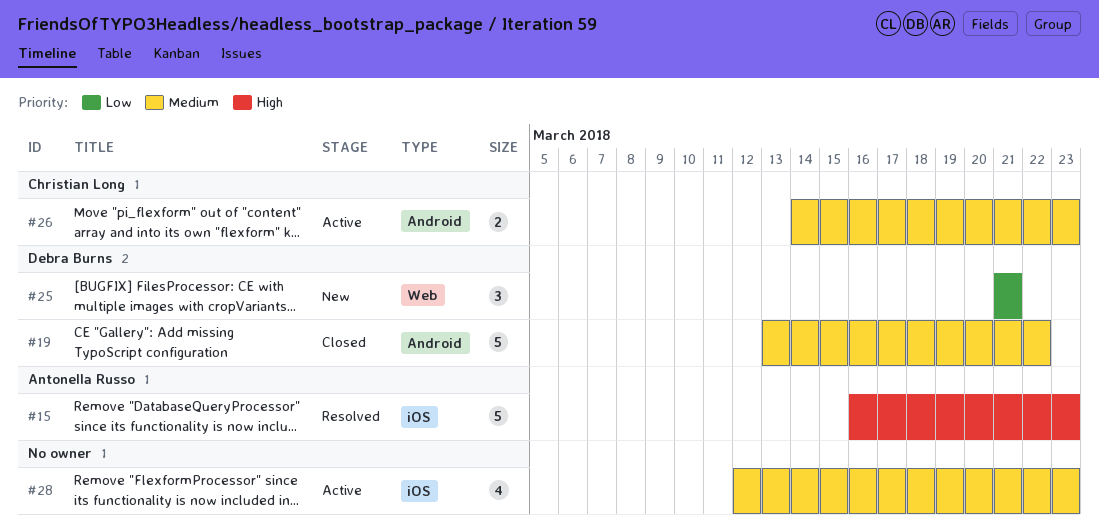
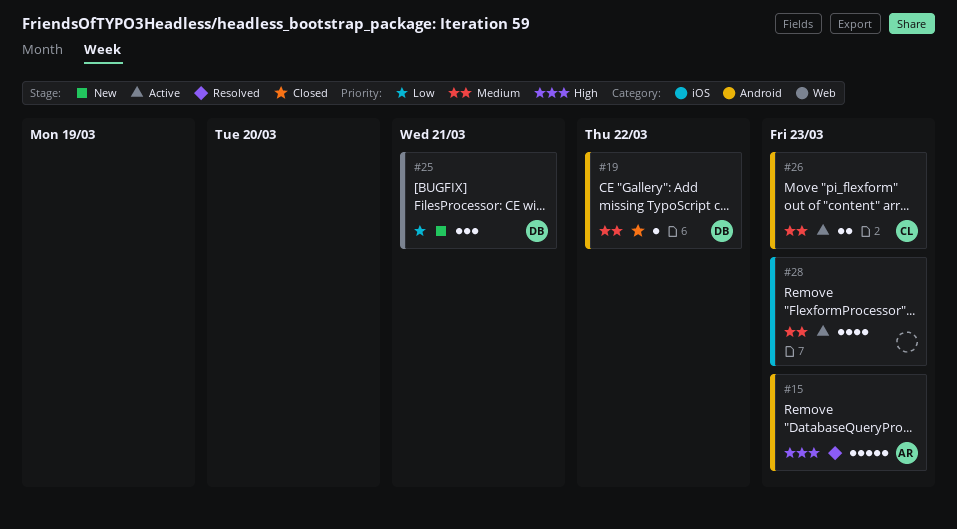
#15, label: iOS -> Android
#19, estimate: 5 -> 1

